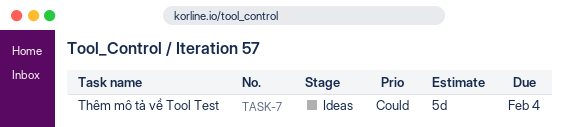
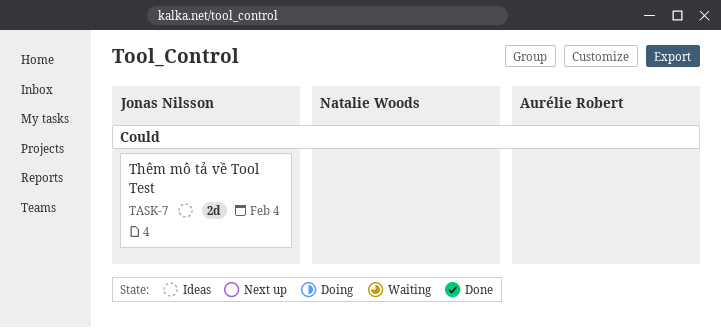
TASK-7, estimate: 5d -> 2d

